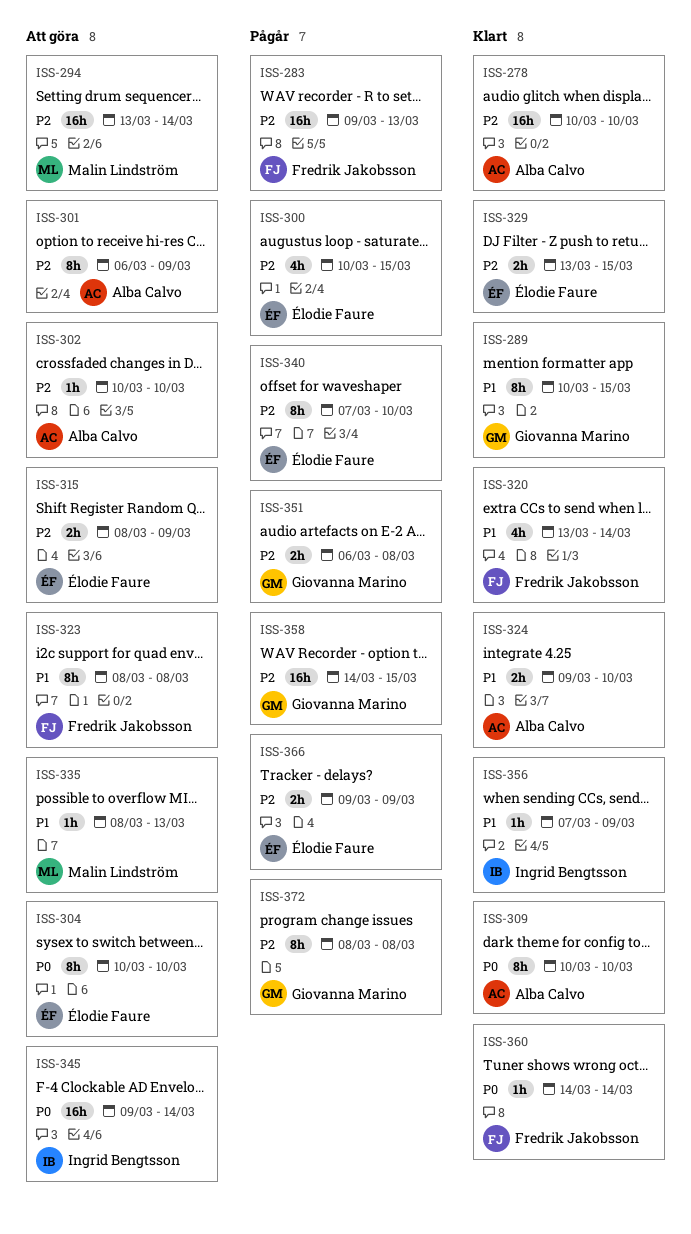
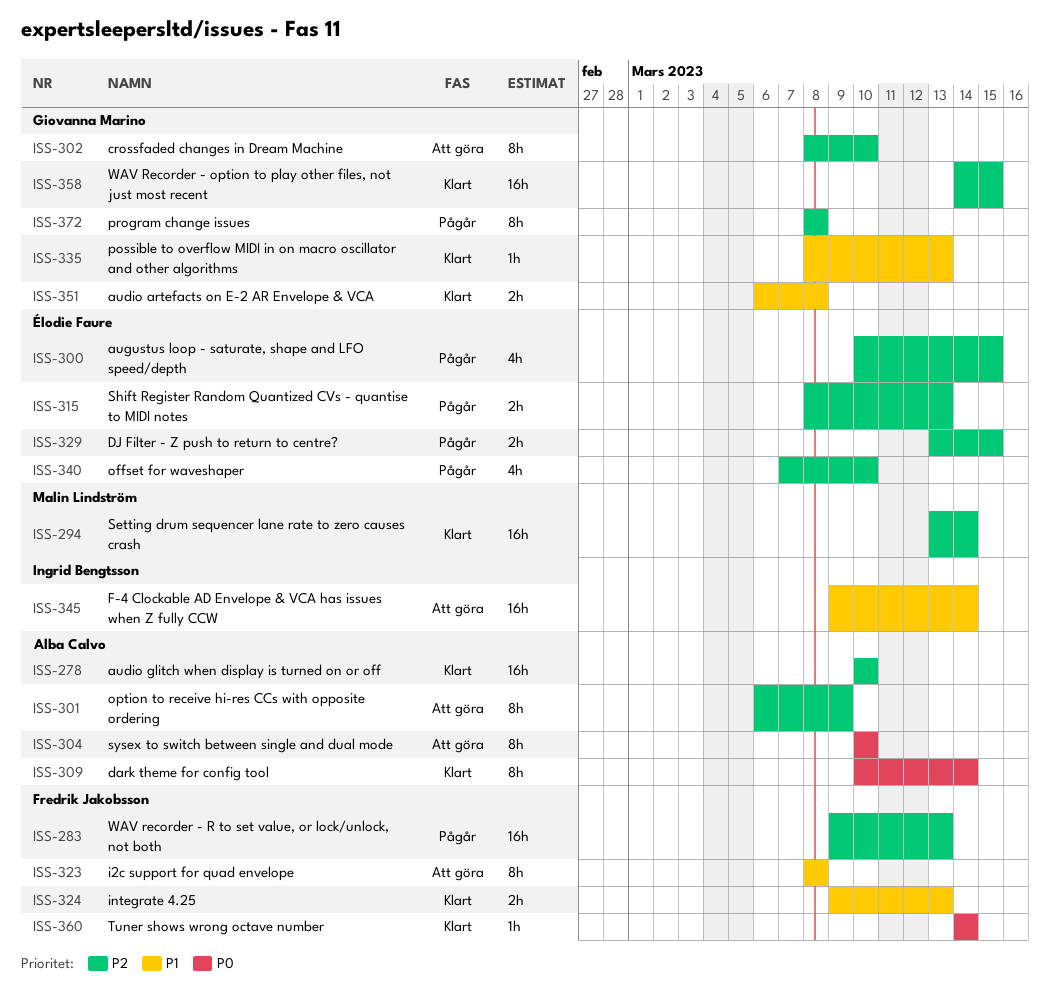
ISS-289: present -> none
ISS-294, status: Att göra -> Klart
ISS-302, owner: Alba Calvo -> Giovanna Marino
ISS-302, estimate: 1h -> 8h
ISS-302, start: Mar 10 -> Mar 8
ISS-304, owner: Élodie Faure -> Alba Calvo
ISS-309, due: Mar 10 -> Mar 14
ISS-315, status: Att göra -> Pågår
ISS-315, due: Mar 9 -> Mar 13
ISS-320: present -> none
ISS-324, owner: Alba Calvo -> Fredrik Jakobsson
ISS-324, due: Mar 10 -> Mar 13
ISS-329, status: Klart -> Pågår
ISS-335, status: Att göra -> Klart
ISS-335, owner: Malin Lindström -> Giovanna Marino
ISS-340, estimate: 8h -> 4h
ISS-345, priority: P0 -> P1
ISS-351, status: Pågår -> Klart
ISS-351, priority: P2 -> P1
ISS-356: present -> none
ISS-358, status: Pågår -> Klart
ISS-366: present -> none

